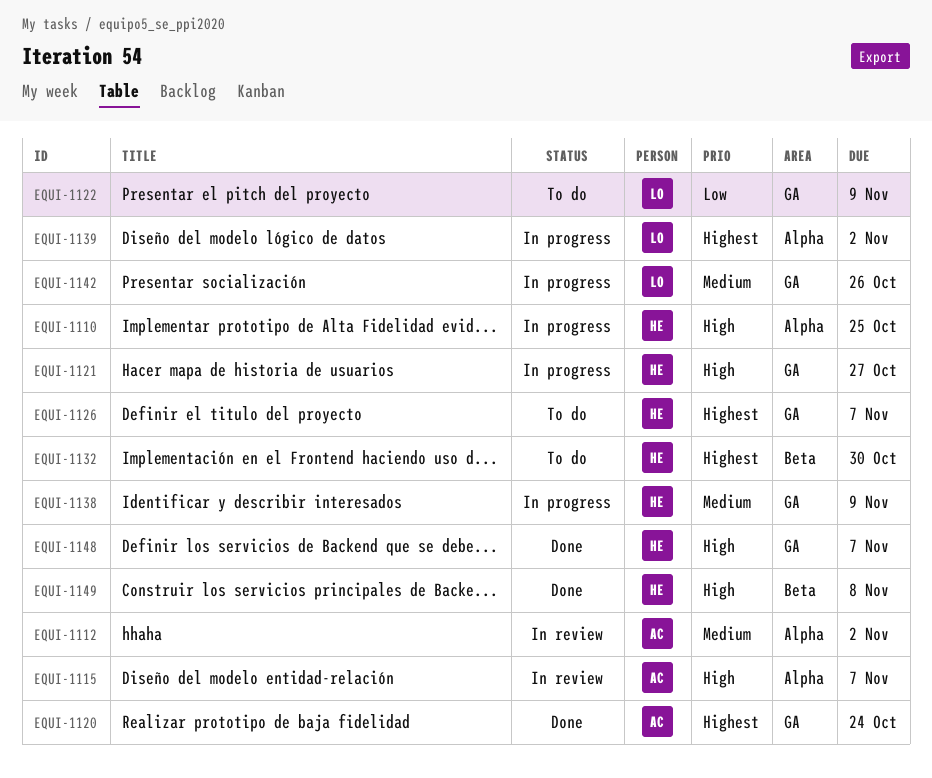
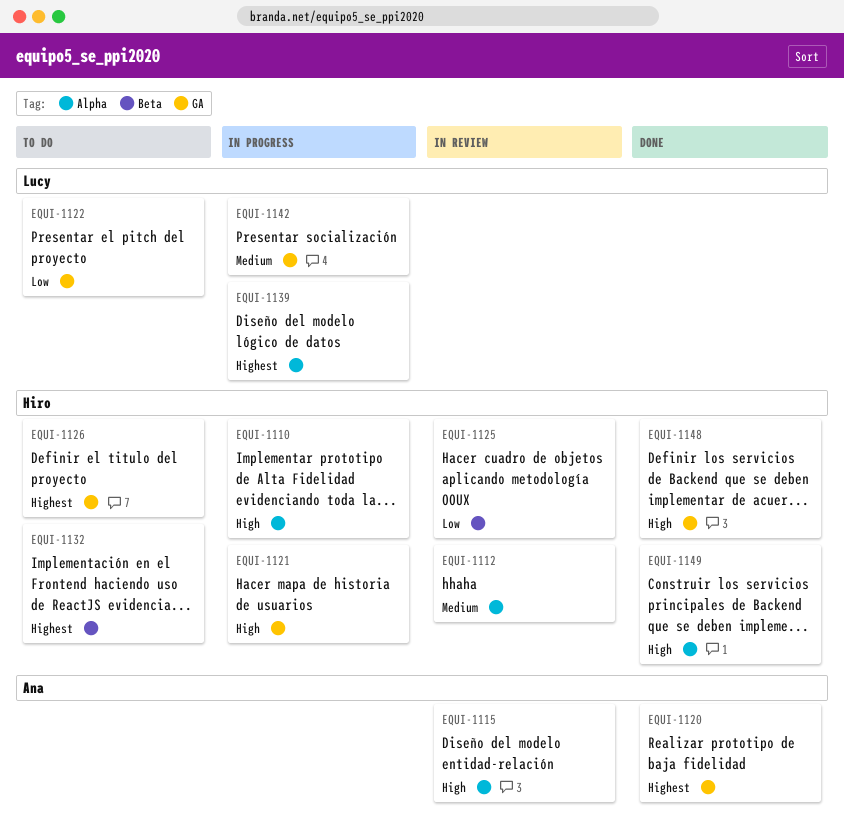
EQUI-1112, owner: Ana -> Hiro
EQUI-1125: none -> present
EQUI-1138: present -> none
EQUI-1149, label: Beta -> Alpha

